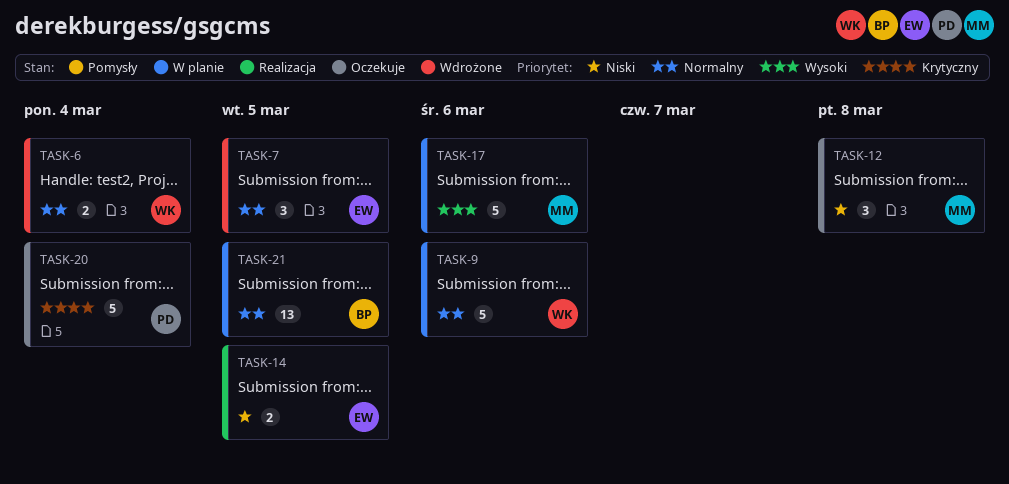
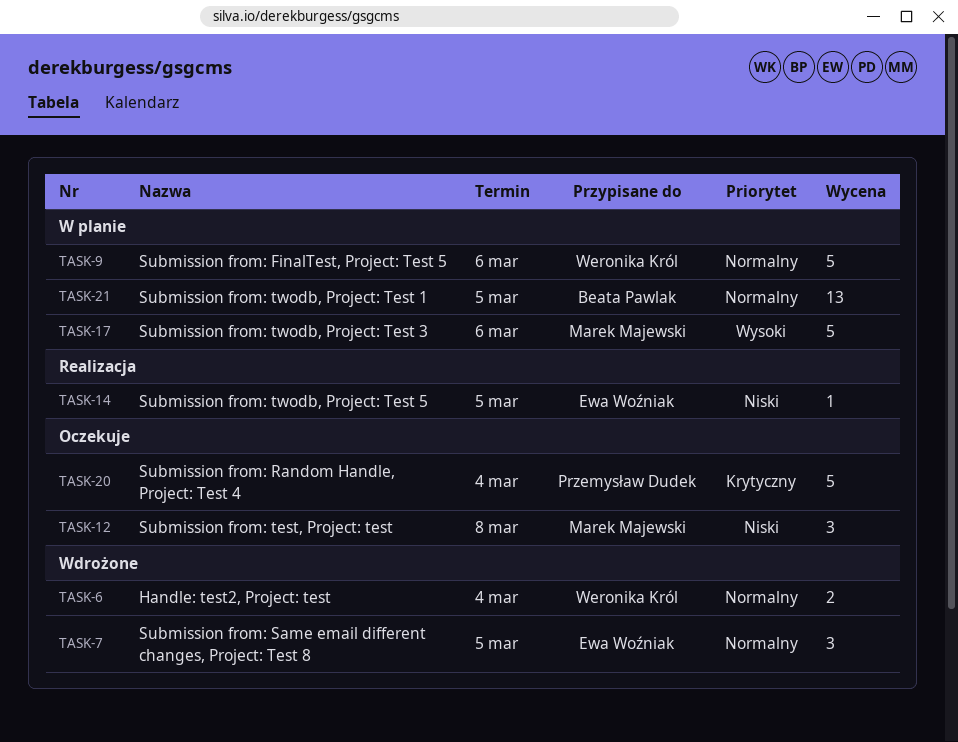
TASK-14, estimate: 2 -> 1

